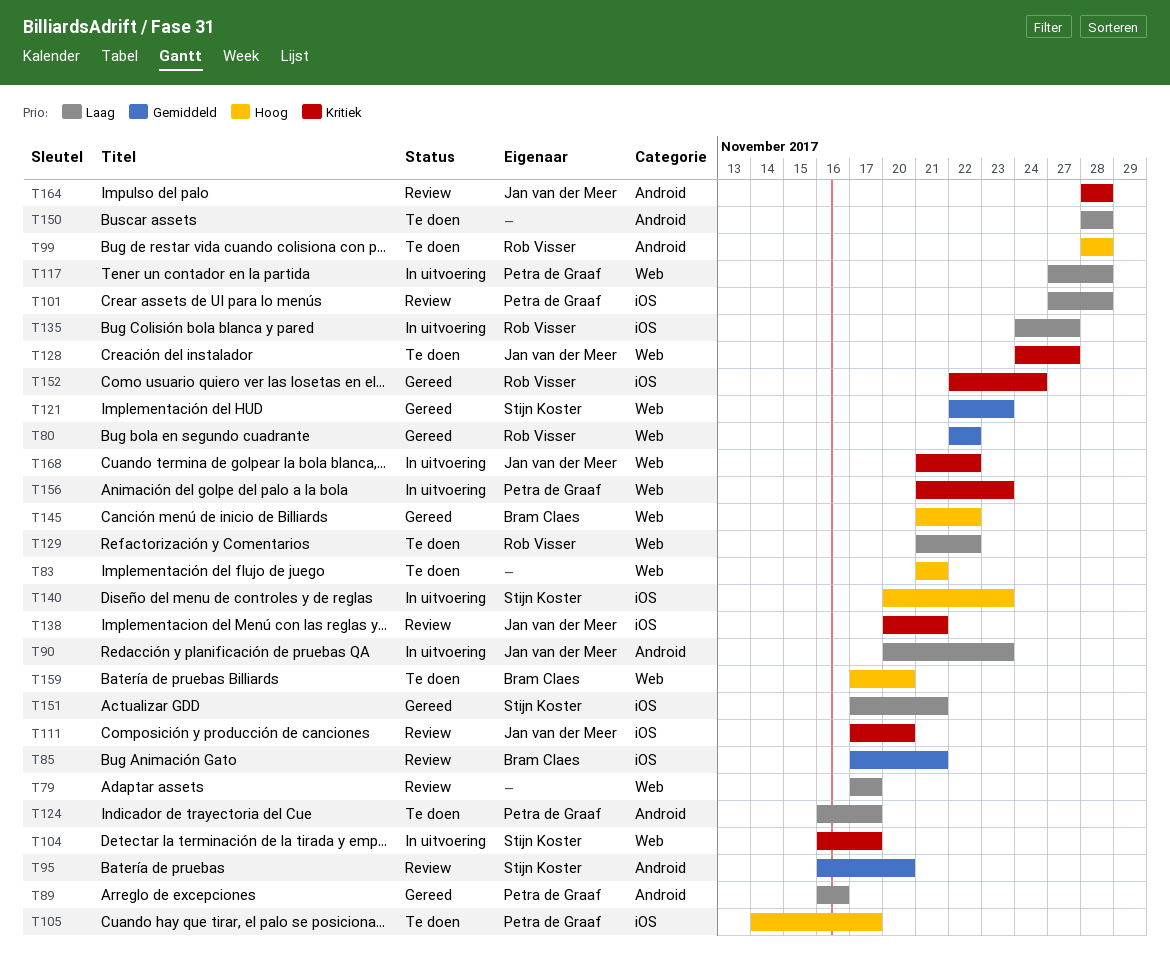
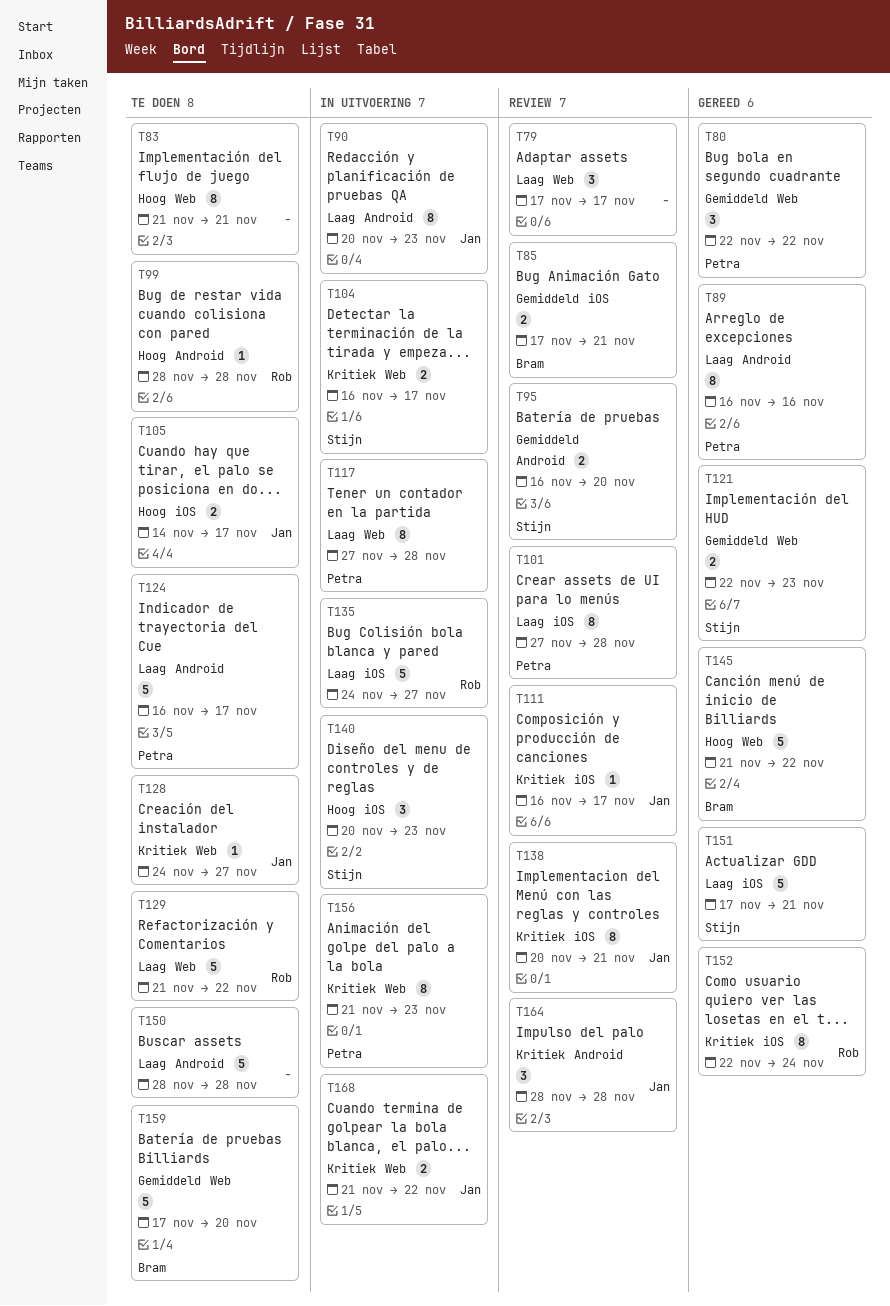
T80, owner: Rob Visser -> Petra de Graaf
T105, owner: Petra de Graaf -> Jan van der Meer
T111, start: Nov 17 -> Nov 16
T111, due: Nov 20 -> Nov 17
T159, priority: Hoog -> Gemiddeld

